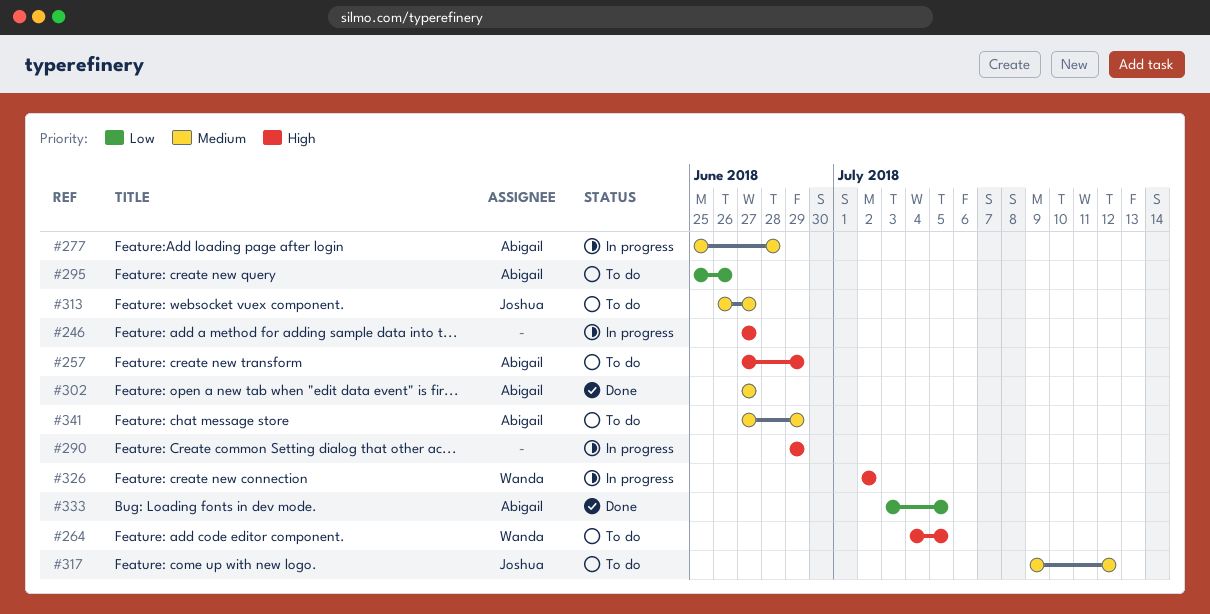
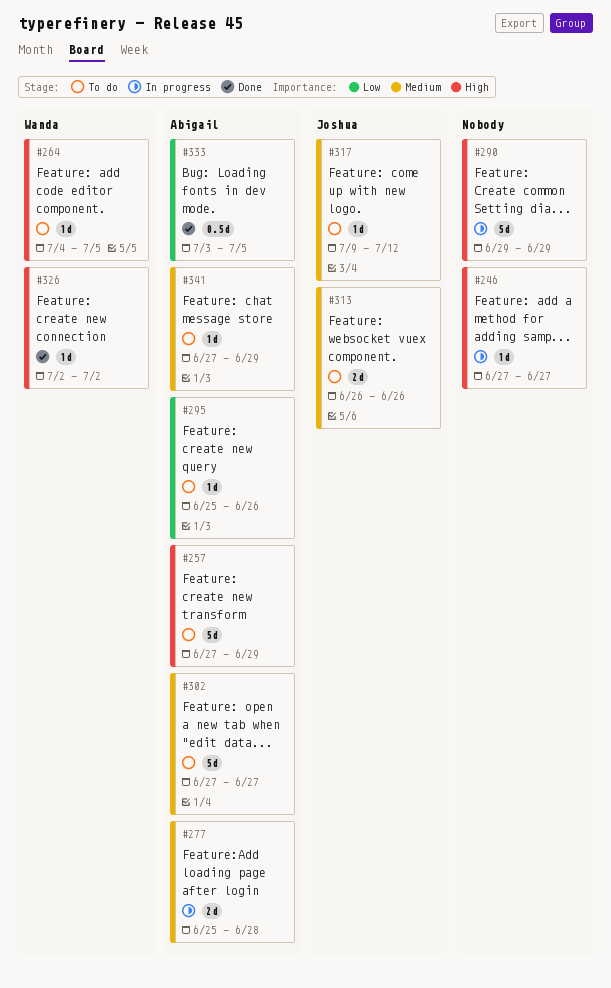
#302, status: Done -> To do
#313, due: Jun 27 -> Jun 26
#326, status: In progress -> Done

